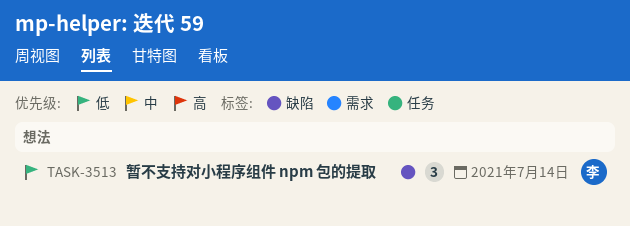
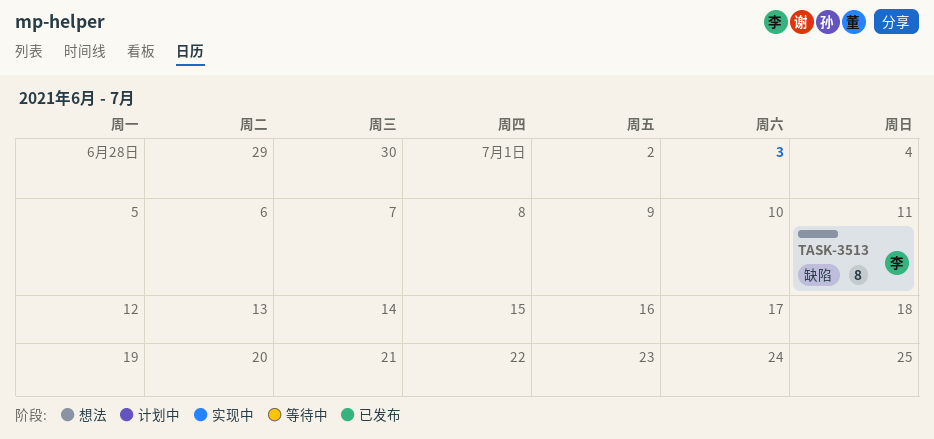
TASK-3513, estimate: 3 -> 8
TASK-3513, due: Jul 14 -> Jul 11

